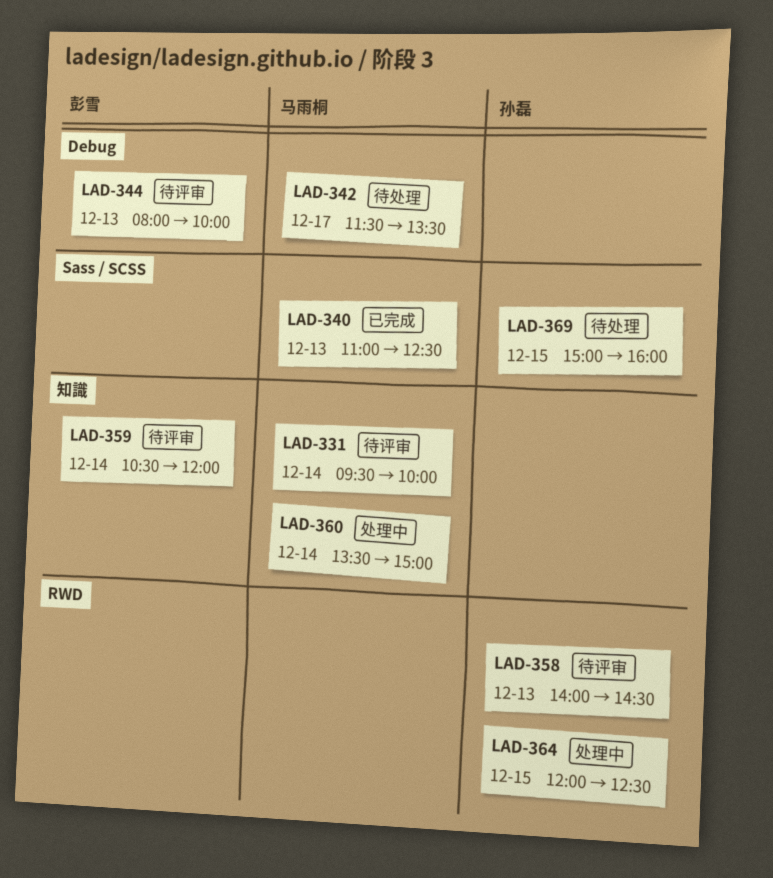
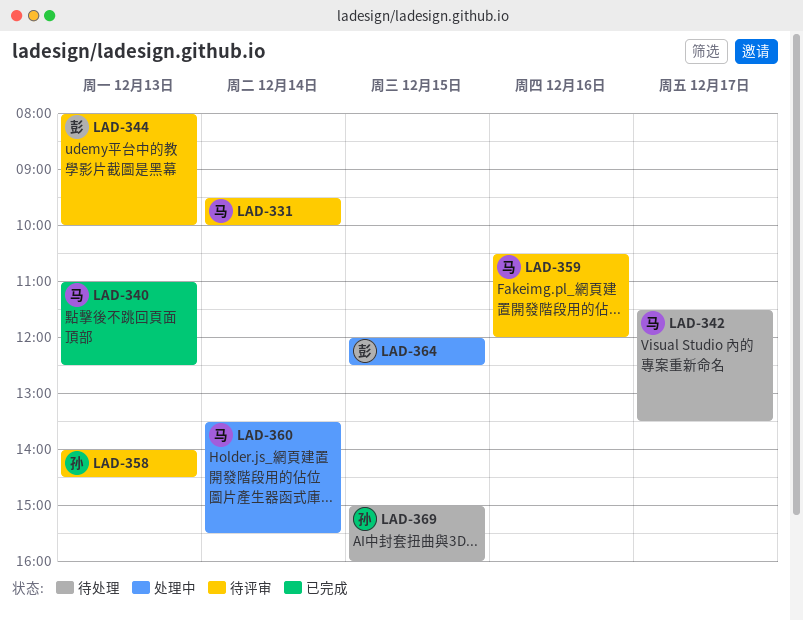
LAD-359, owner: 彭雪 -> 马雨桐
LAD-359, day: Dec 14 -> Dec 16
LAD-360, ends: 15:00 -> 15:30
LAD-364, owner: 孙磊 -> 彭雪

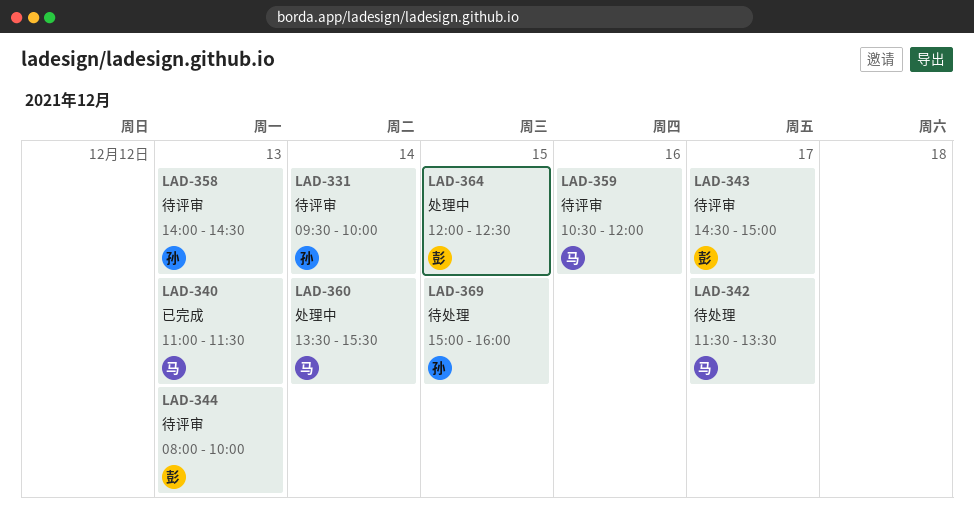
LAD-331, owner: 马 -> 孙
LAD-340, ends: 12:30 -> 11:30
LAD-343: none -> present

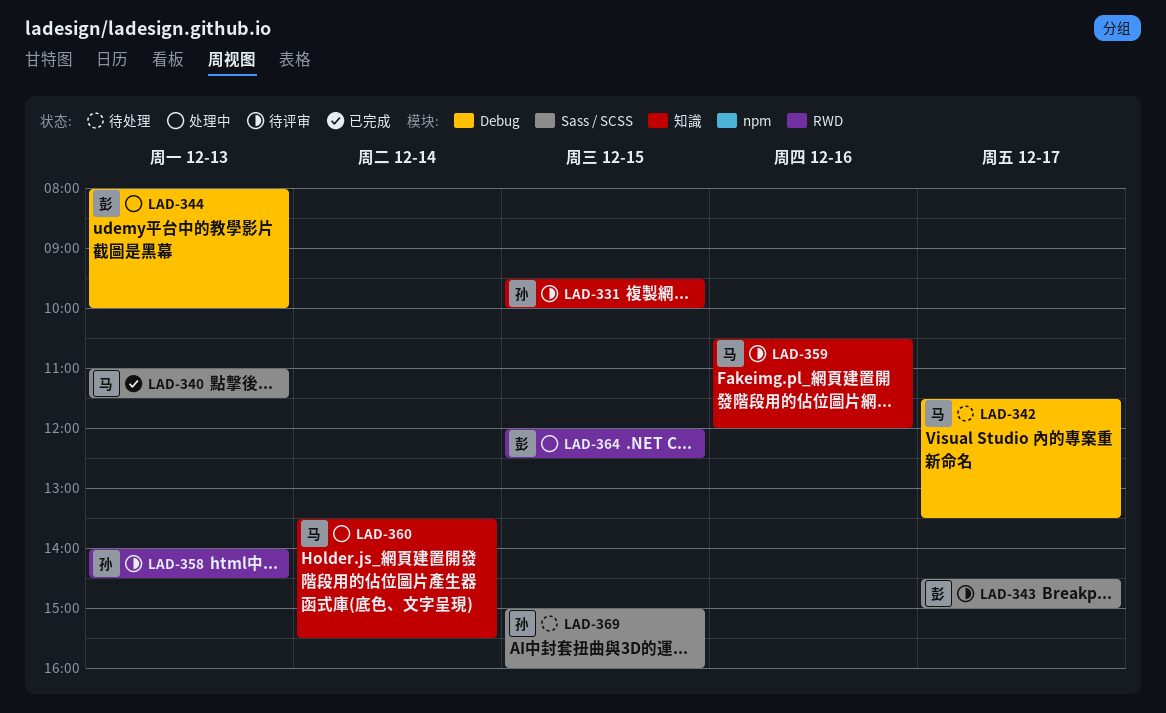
LAD-331, day: Dec 14 -> Dec 15
LAD-344, status: 待评审 -> 处理中

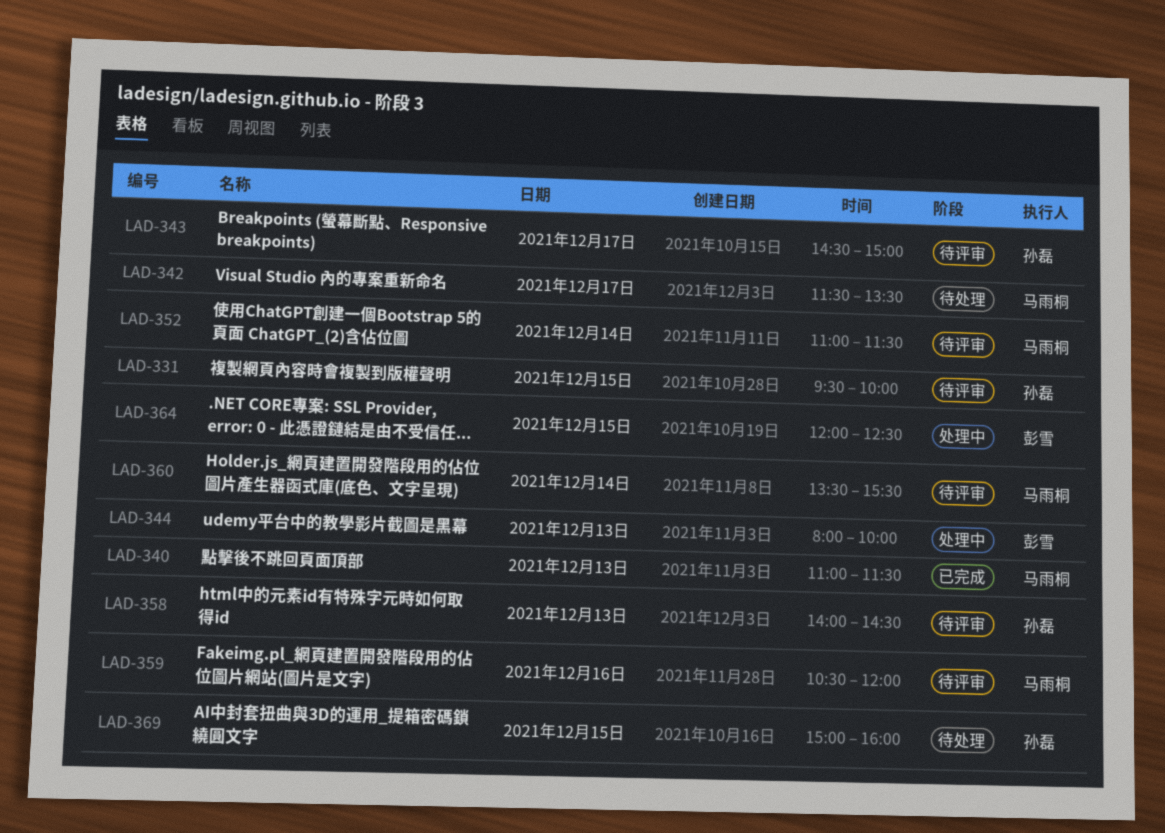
LAD-343, owner: 彭雪 -> 孙磊
LAD-352: none -> present
LAD-360, status: 处理中 -> 待评审

